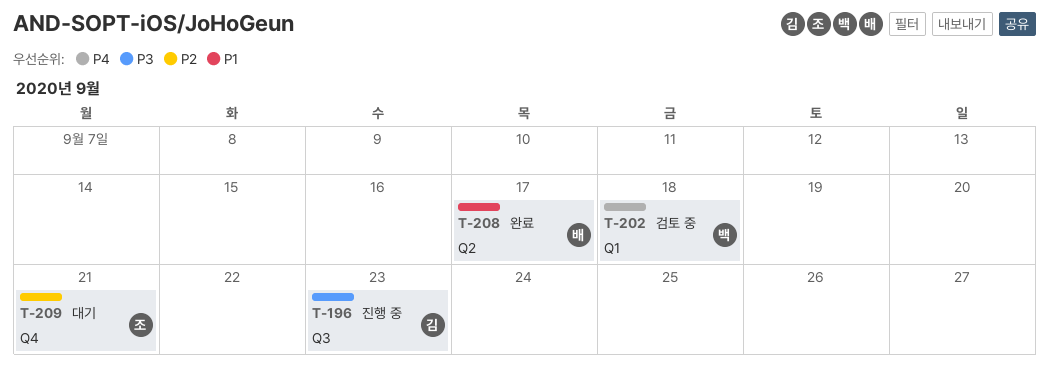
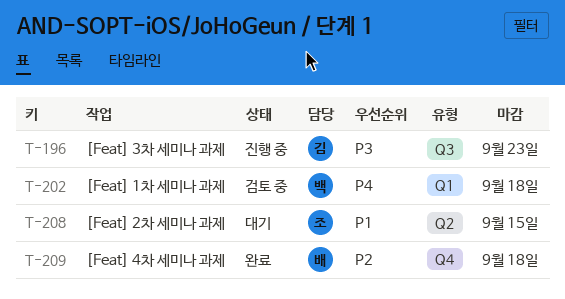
T-208, status: 완료 -> 대기
T-208, owner: 배 -> 조
T-208, due: Sep 17 -> Sep 15
T-209, status: 대기 -> 완료
T-209, owner: 조 -> 배
T-209, due: Sep 21 -> Sep 18

